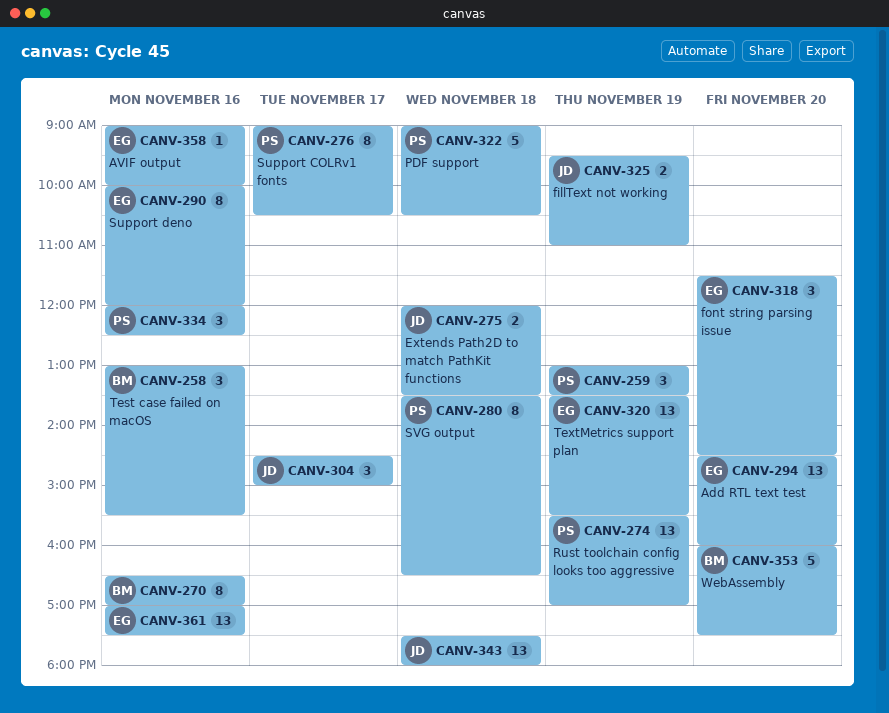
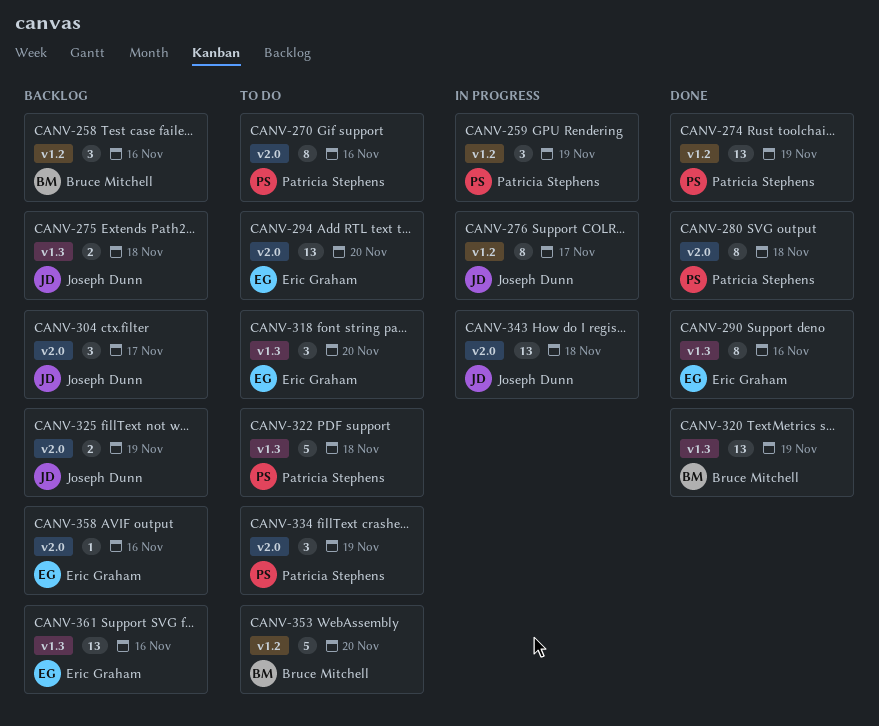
CANV-270, owner: Bruce Mitchell -> Patricia Stephens
CANV-276, owner: Patricia Stephens -> Joseph Dunn
CANV-320, owner: Eric Graham -> Bruce Mitchell
CANV-334, day: Nov 16 -> Nov 19

